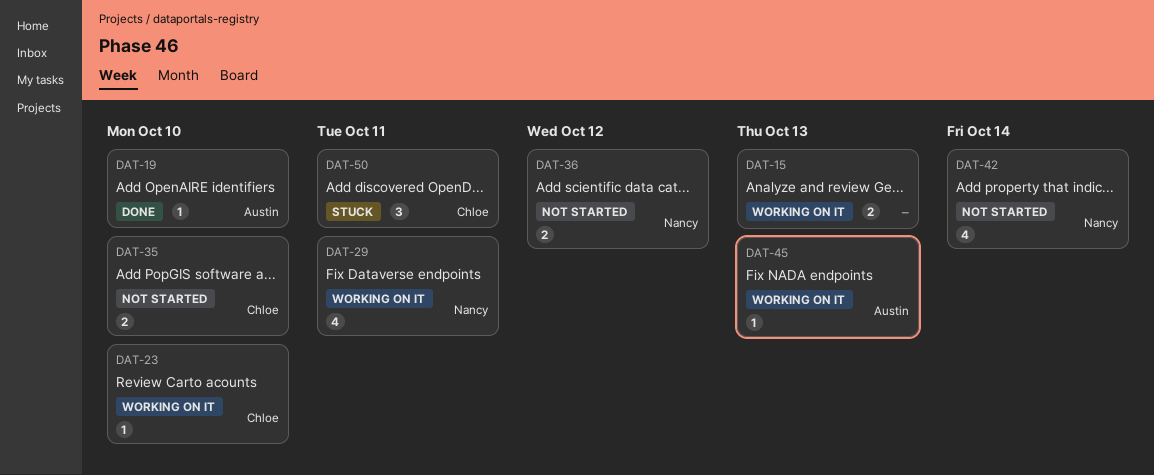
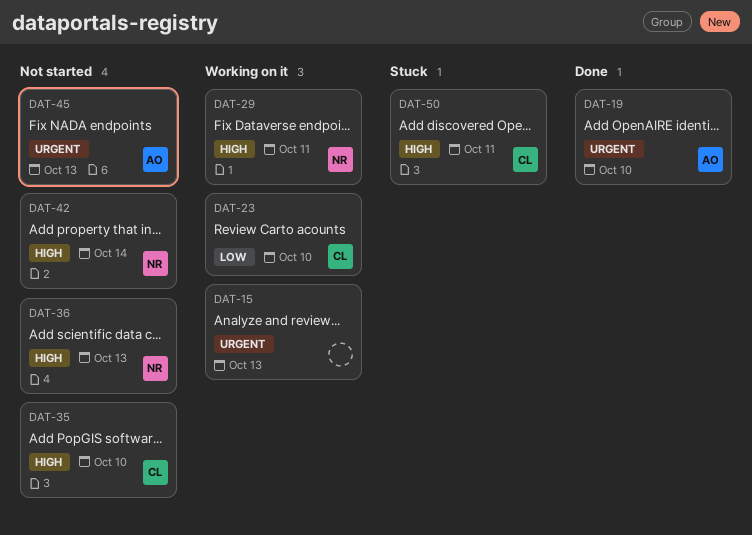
DAT-36, due: Oct 12 -> Oct 13
DAT-45, status: Working on it -> Not started

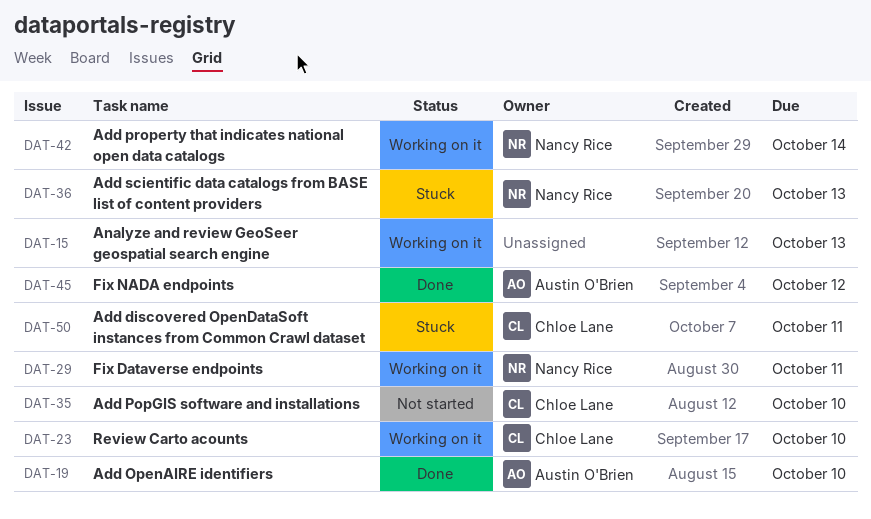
DAT-36, status: Not started -> Stuck
DAT-42, status: Not started -> Working on it
DAT-45, status: Not started -> Done
DAT-45, due: Oct 13 -> Oct 12

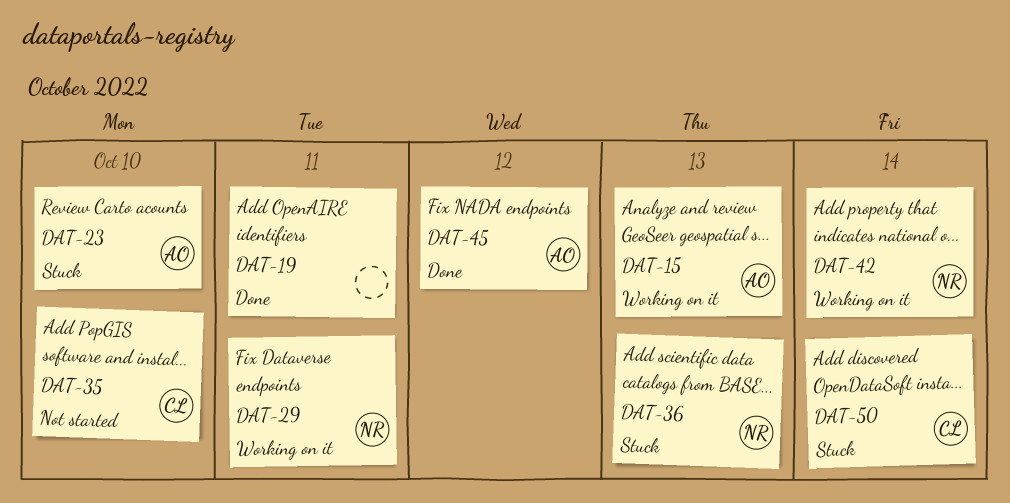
DAT-15, owner: none -> Austin O'Brien
DAT-19, owner: Austin O'Brien -> none
DAT-19, due: Oct 10 -> Oct 11
DAT-23, status: Working on it -> Stuck
DAT-23, owner: Chloe Lane -> Austin O'Brien
DAT-50, due: Oct 11 -> Oct 14

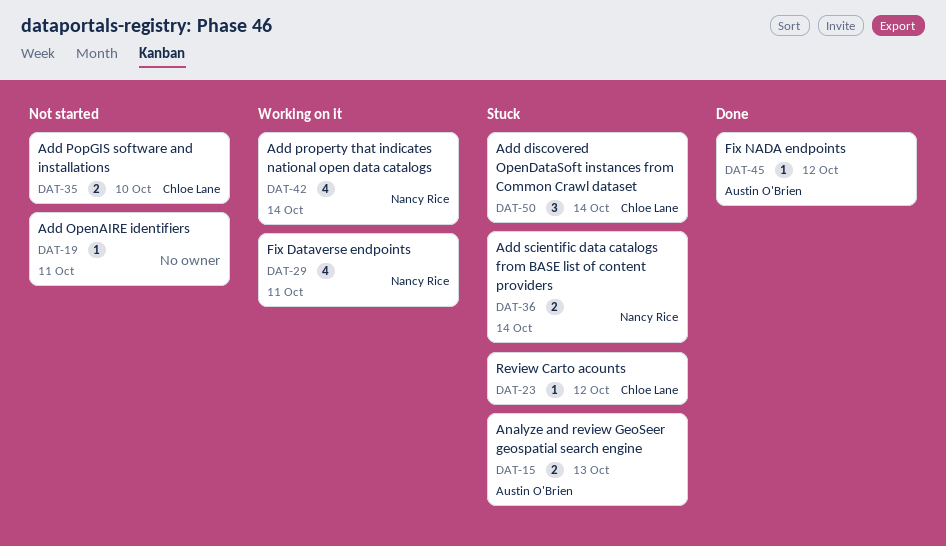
DAT-15, status: Working on it -> Stuck
DAT-19, status: Done -> Not started
DAT-23, owner: Austin O'Brien -> Chloe Lane
DAT-23, due: Oct 10 -> Oct 12
DAT-36, due: Oct 13 -> Oct 14

